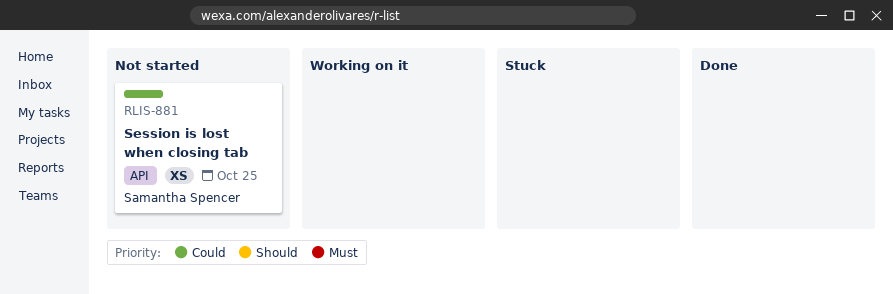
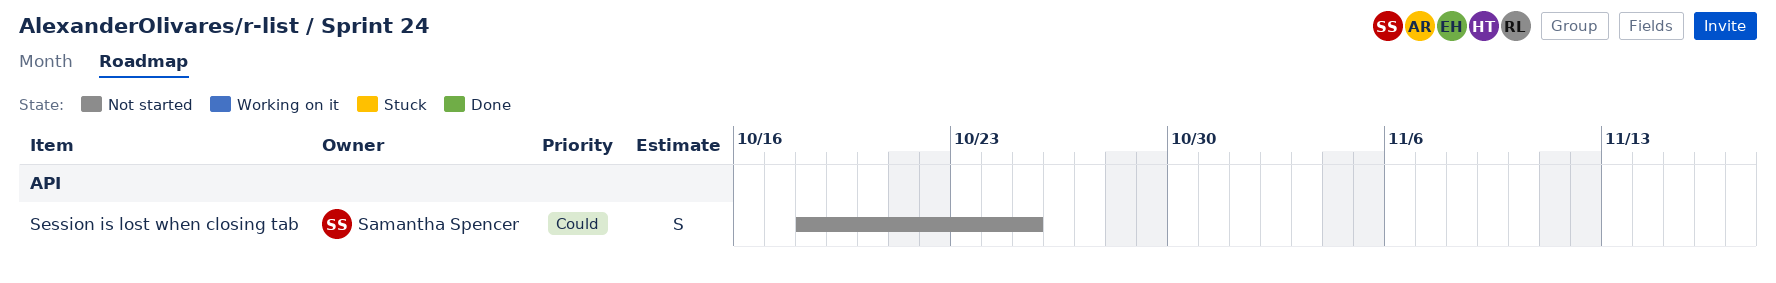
Session is lost when closing tab, estimate: XS -> S

